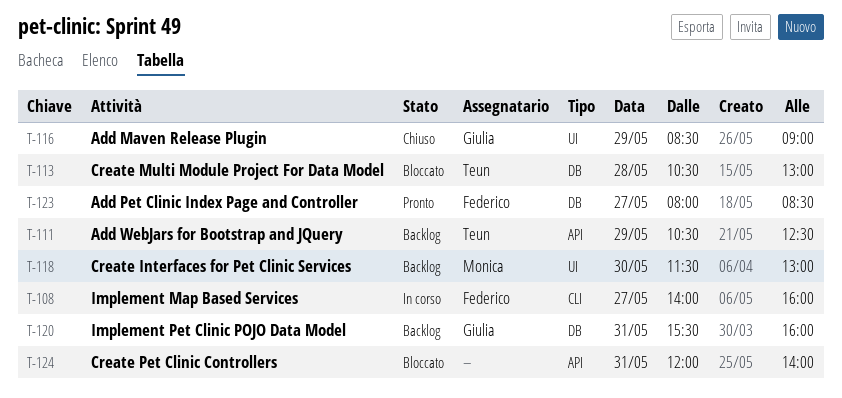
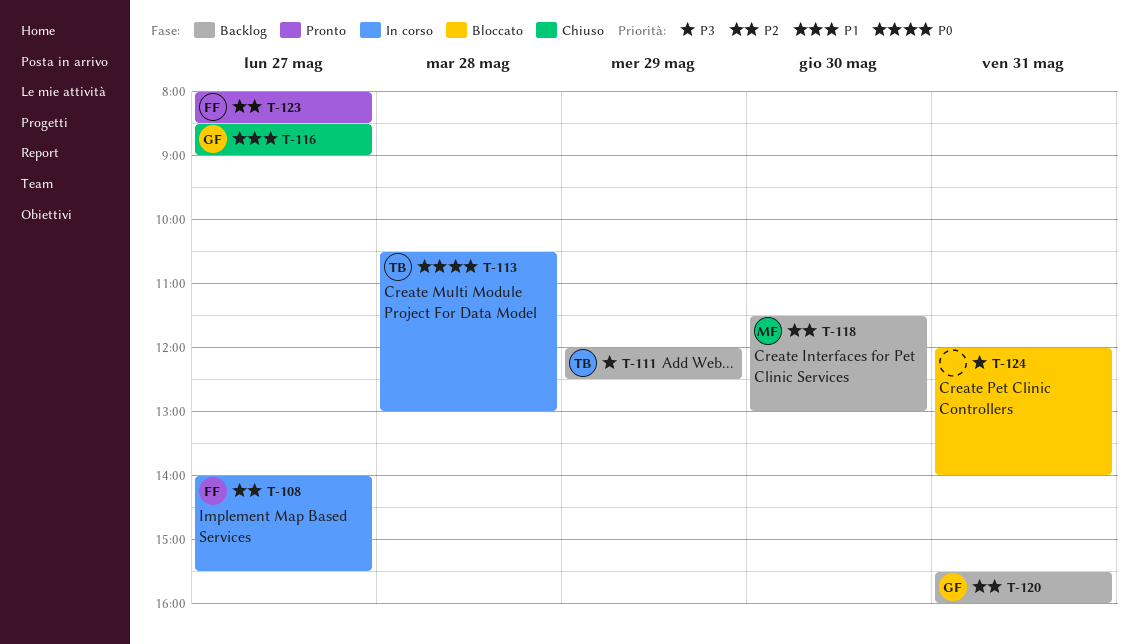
T-108, ends: 16:00 -> 15:30
T-111, begins: 10:30 -> 12:00
T-113, status: Bloccato -> In corso
T-116, day: May 29 -> May 27

